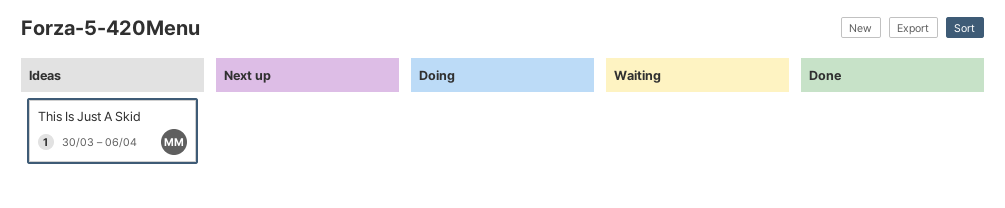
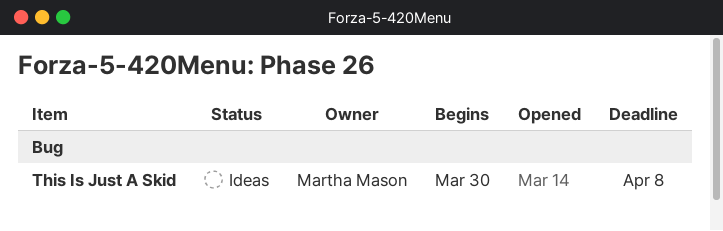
This Is Just A Skid, due: Apr 6 -> Apr 8

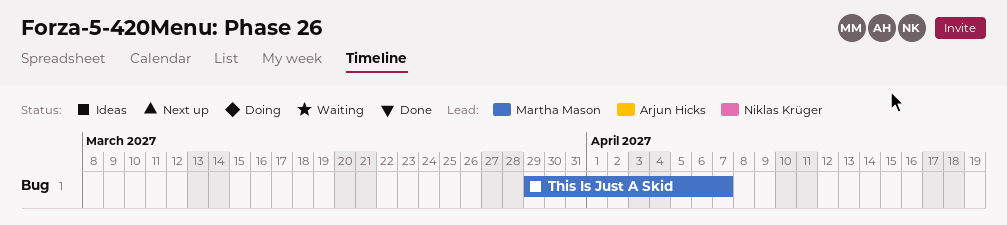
This Is Just A Skid, start: Mar 30 -> Mar 29
This Is Just A Skid, due: Apr 8 -> Apr 7

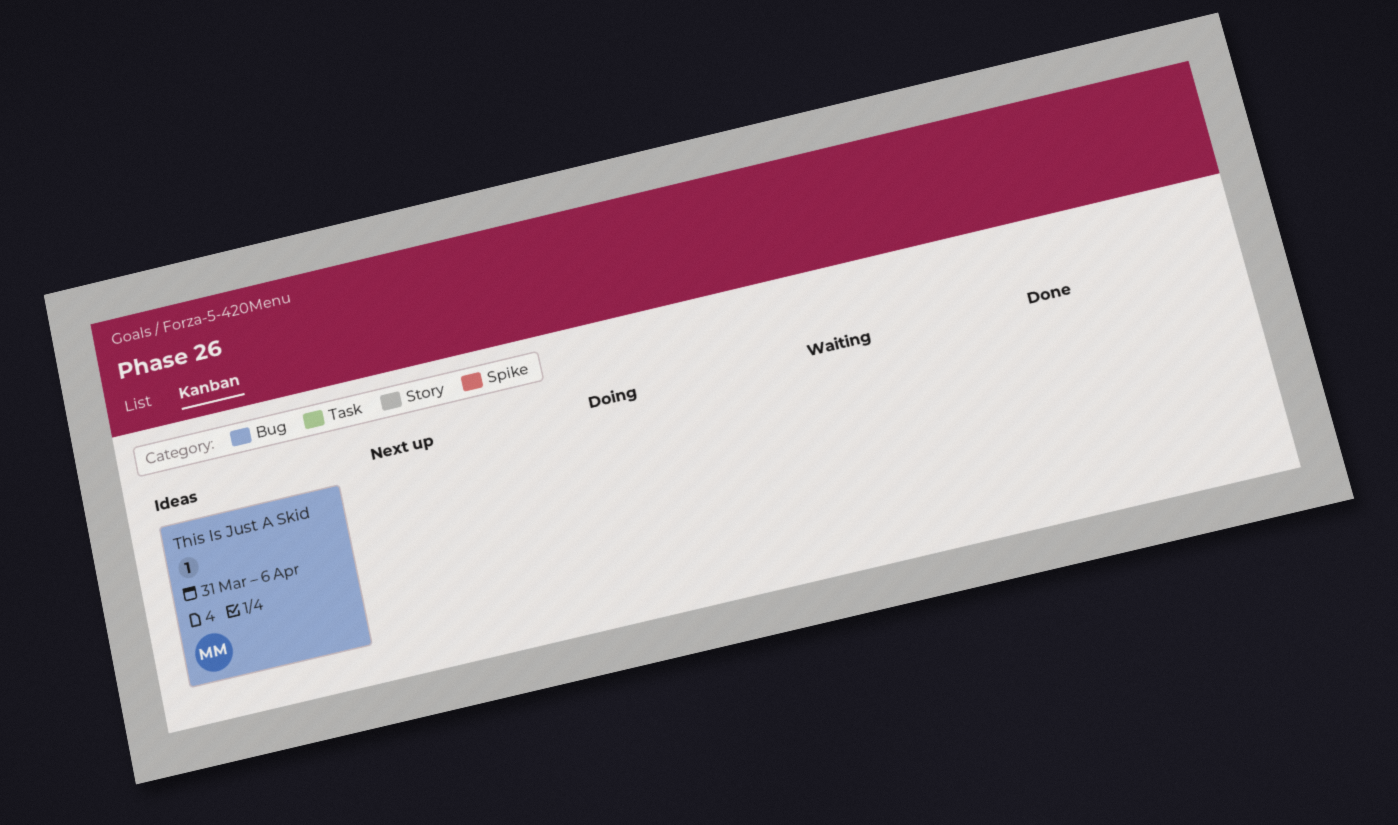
This Is Just A Skid, start: Mar 29 -> Mar 31
This Is Just A Skid, due: Apr 7 -> Apr 6

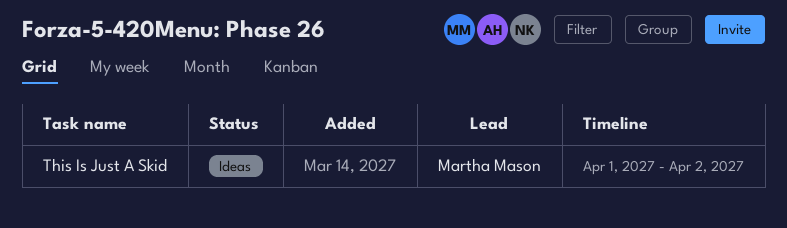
This Is Just A Skid, start: Mar 31 -> Apr 1
This Is Just A Skid, due: Apr 6 -> Apr 2

